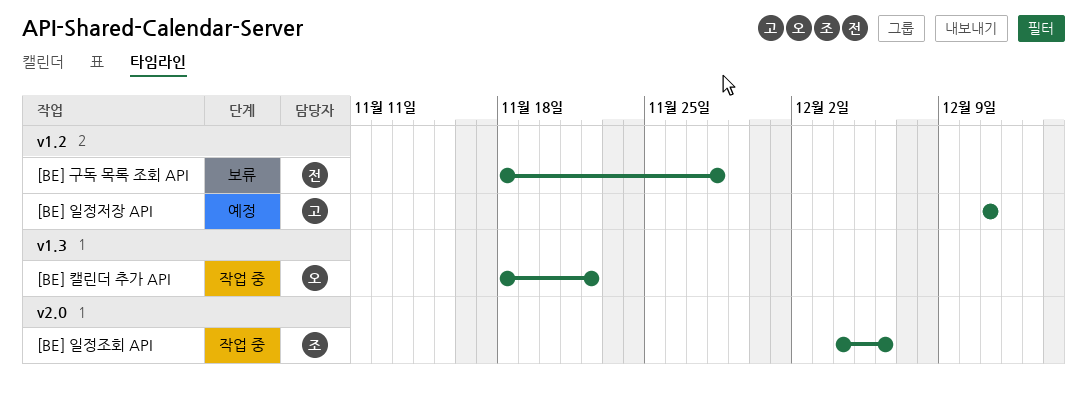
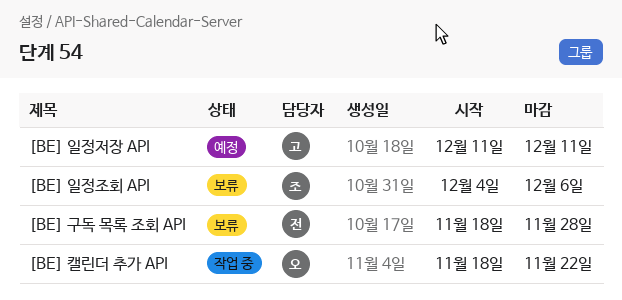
[BE] 일정조회 API, status: 작업 중 -> 보류

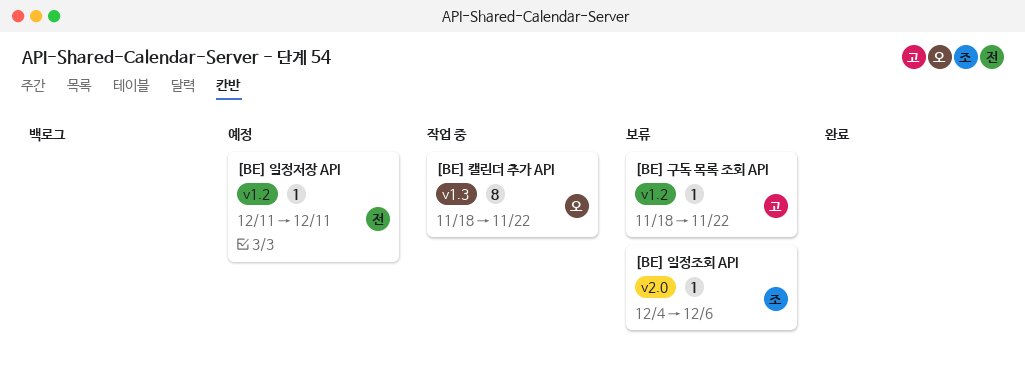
[BE] 구독 목록 조회 API, owner: 전 -> 고
[BE] 구독 목록 조회 API, due: Nov 28 -> Nov 22
[BE] 일정저장 API, owner: 고 -> 전

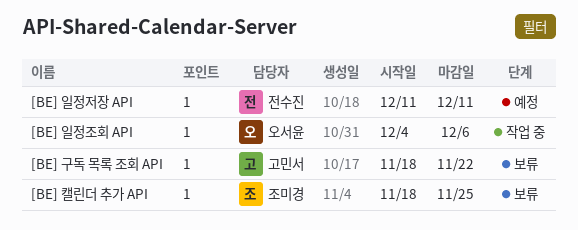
[BE] 일정조회 API, status: 보류 -> 작업 중
[BE] 일정조회 API, owner: 조미경 -> 오서윤
[BE] 캘린더 추가 API, status: 작업 중 -> 보류
[BE] 캘린더 추가 API, owner: 오서윤 -> 조미경
[BE] 캘린더 추가 API, estimate: 8 -> 1
[BE] 캘린더 추가 API, due: Nov 22 -> Nov 25

